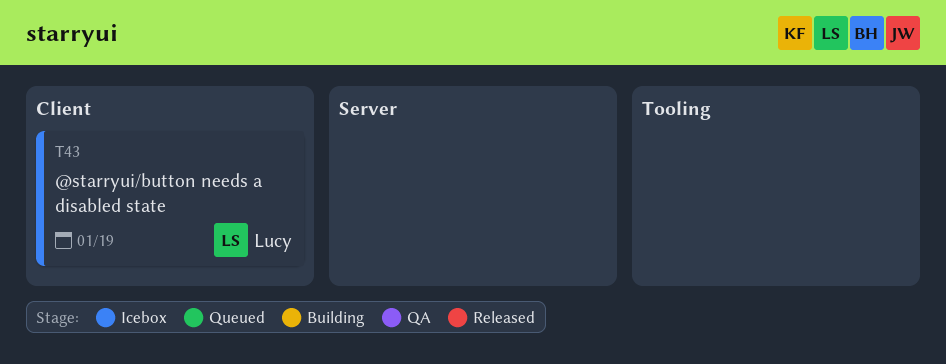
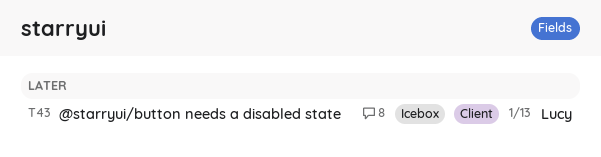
T43, due: Jan 19 -> Jan 13

